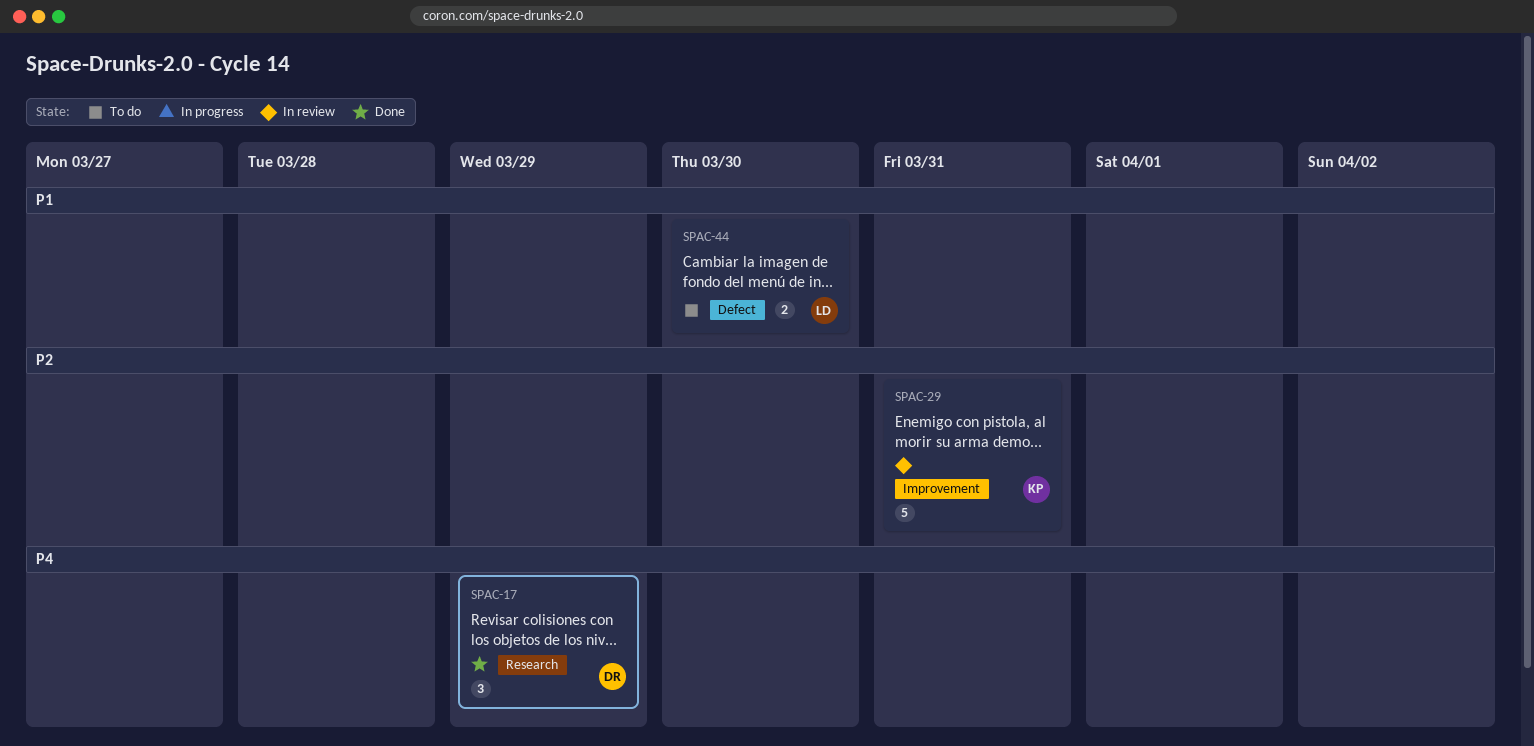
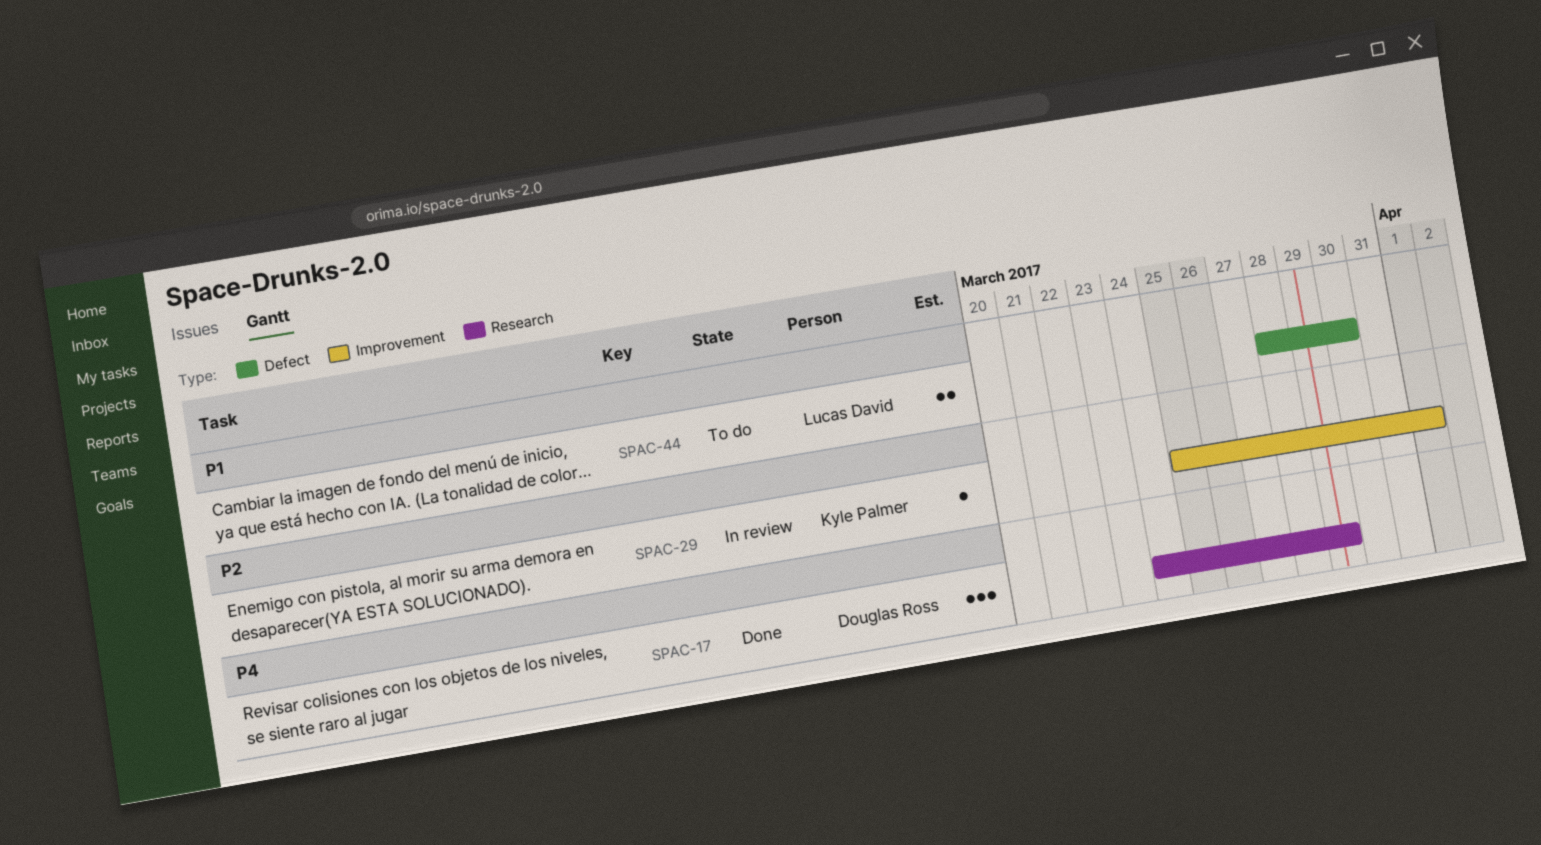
SPAC-29, estimate: 5 -> 1
SPAC-29, due: Mar 31 -> Apr 1

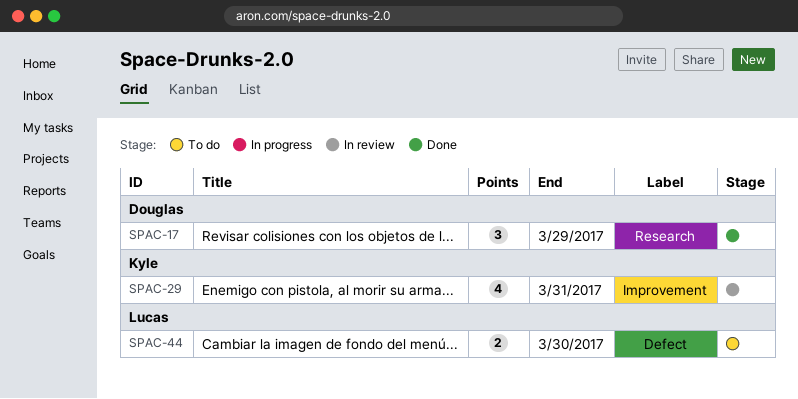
SPAC-29, estimate: 1 -> 4
SPAC-29, due: Apr 1 -> Mar 31

